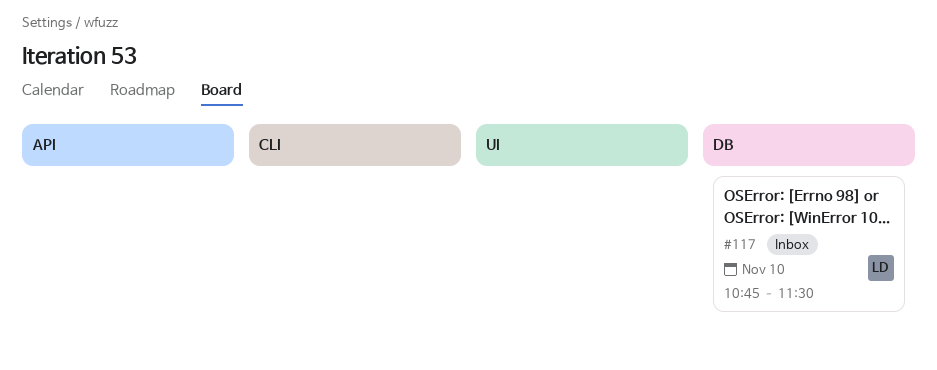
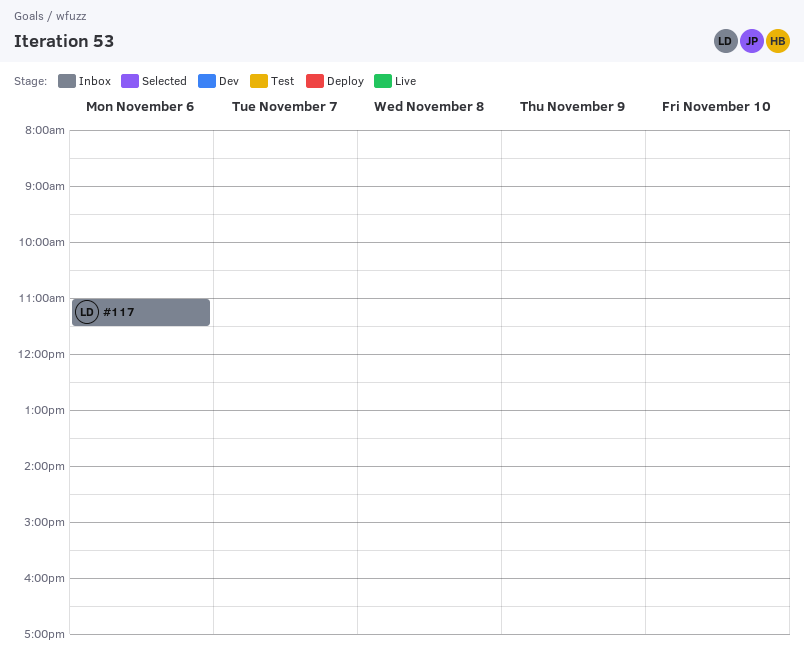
#117, day: Nov 10 -> Nov 6
#117, begins: 10:45 -> 11:00

